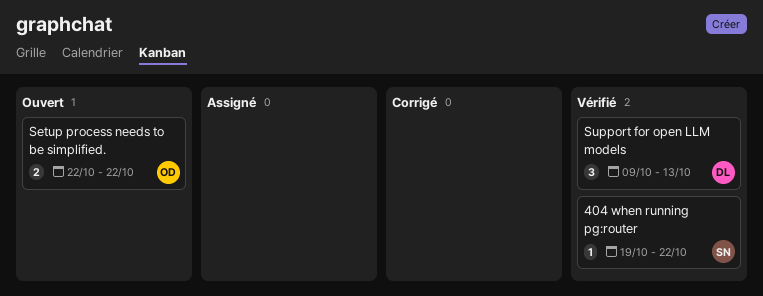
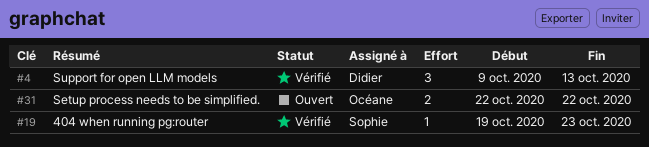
404 when running pg:router, due: Oct 22 -> Oct 23

